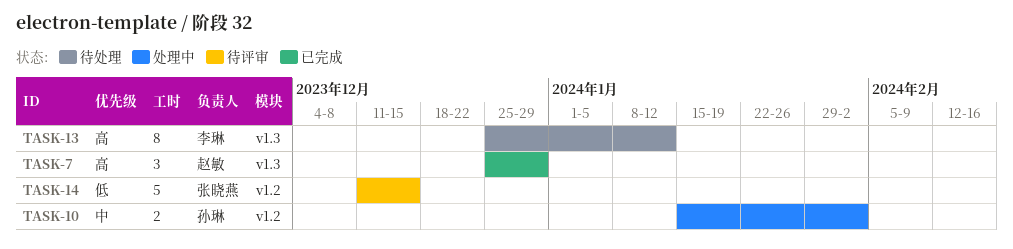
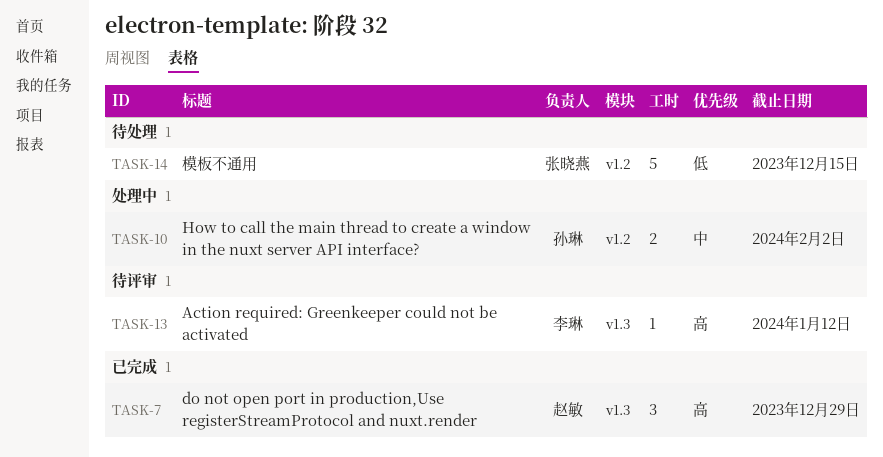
TASK-13, status: 待处理 -> 待评审
TASK-13, estimate: 8 -> 1
TASK-14, status: 待评审 -> 待处理

